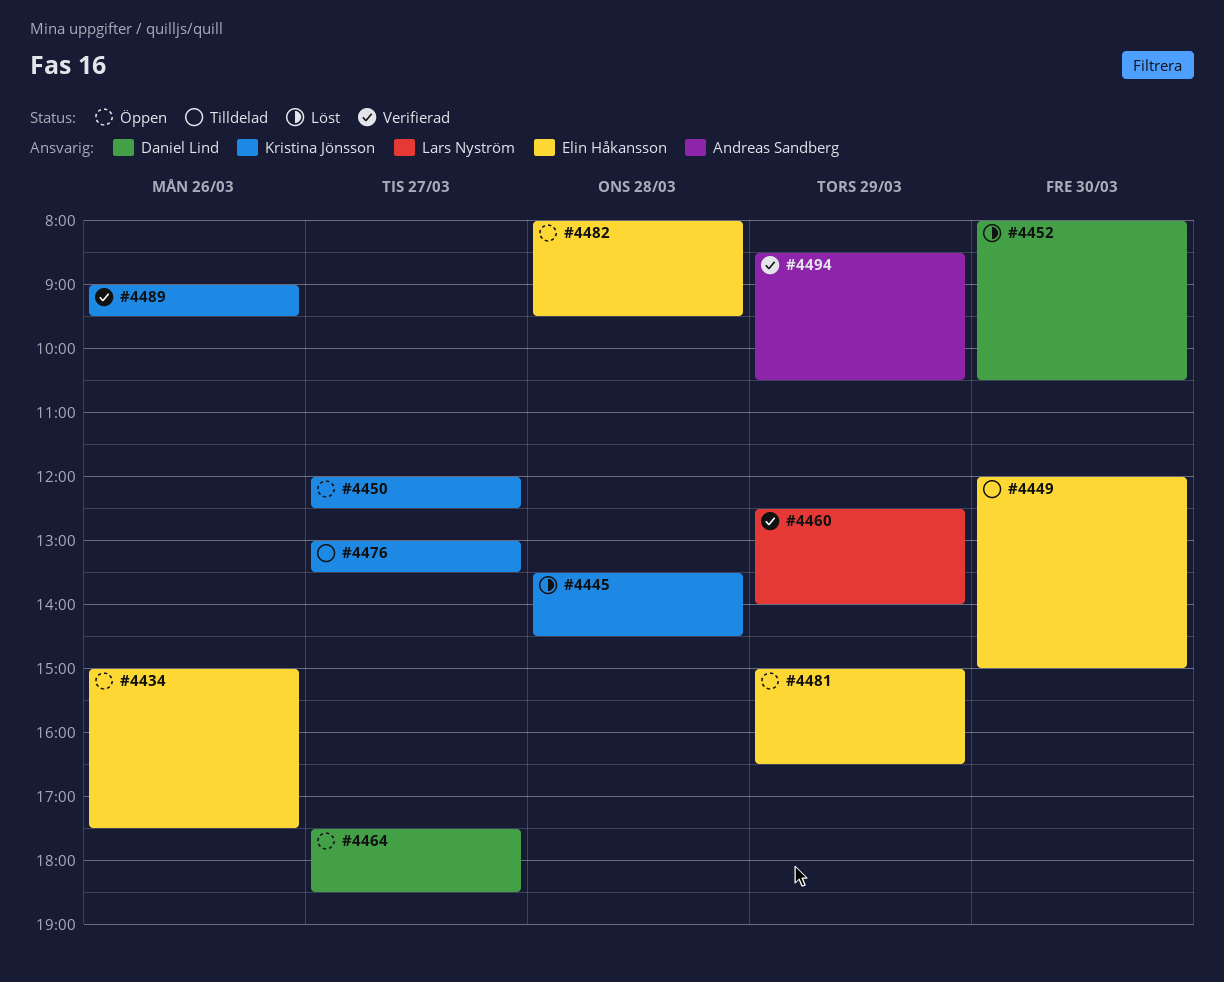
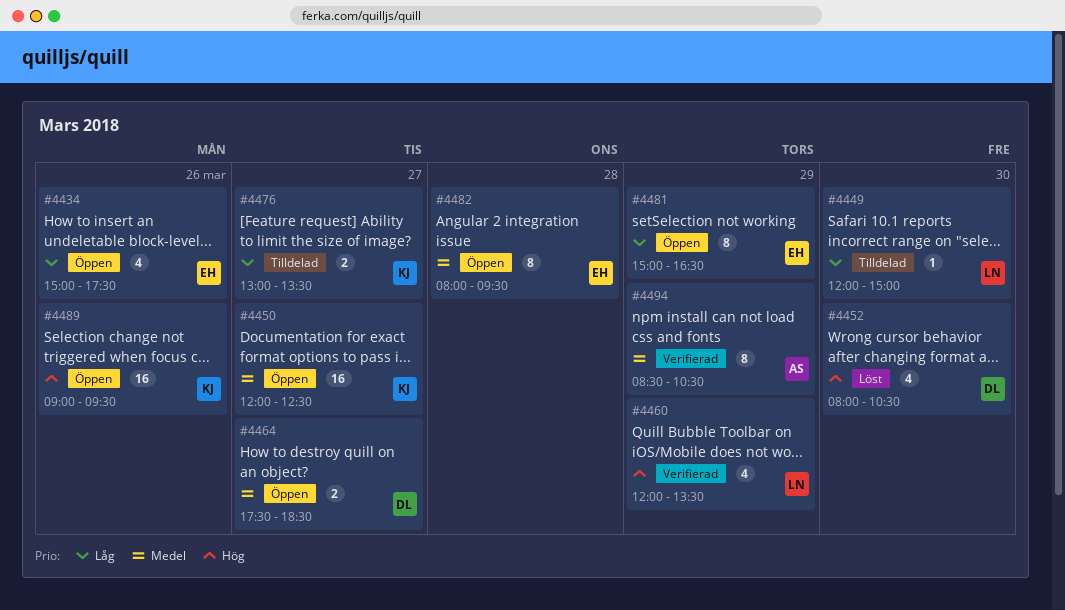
#4445: present -> none
#4449, owner: Elin Håkansson -> Lars Nyström
#4460, begins: 12:30 -> 12:00
#4460, ends: 14:00 -> 13:30
#4489, status: Verifierad -> Öppen

